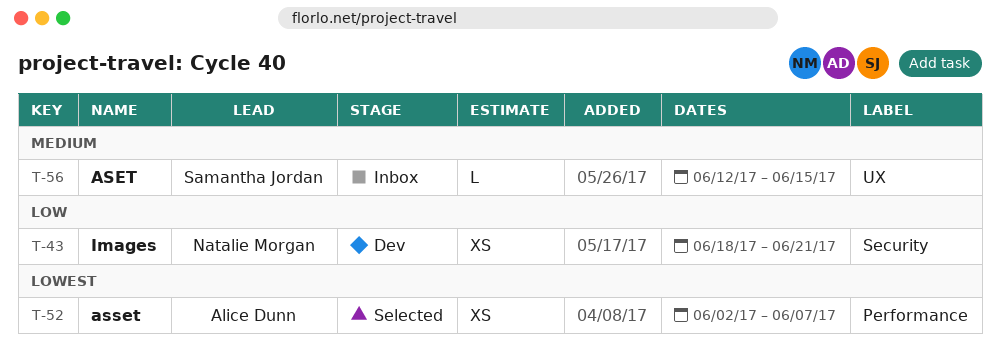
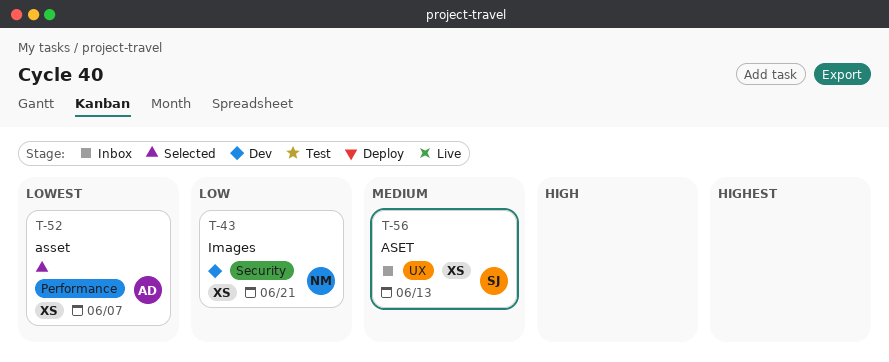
T-56, estimate: L -> XS
T-56, due: Jun 15 -> Jun 13

